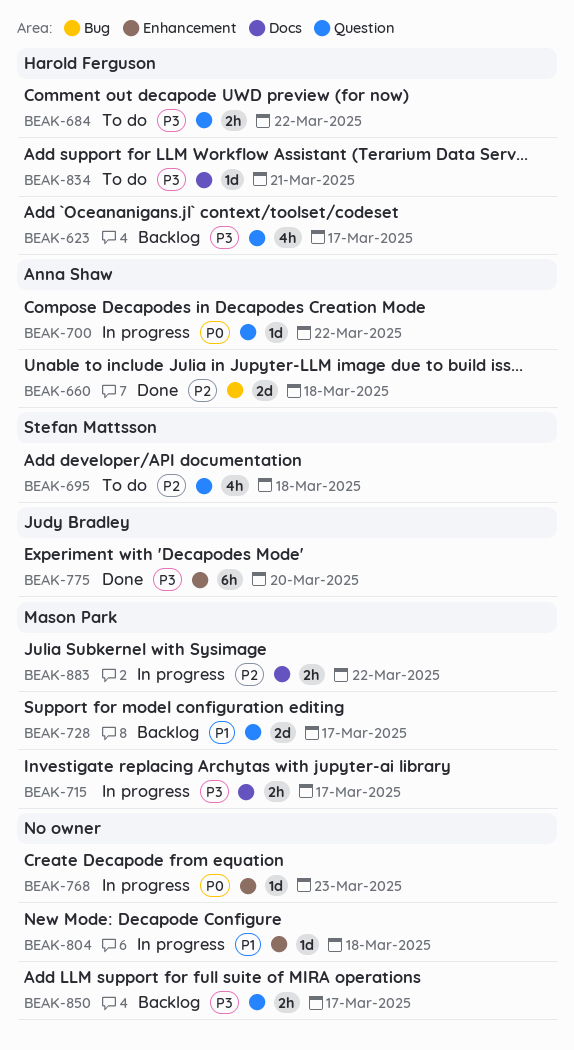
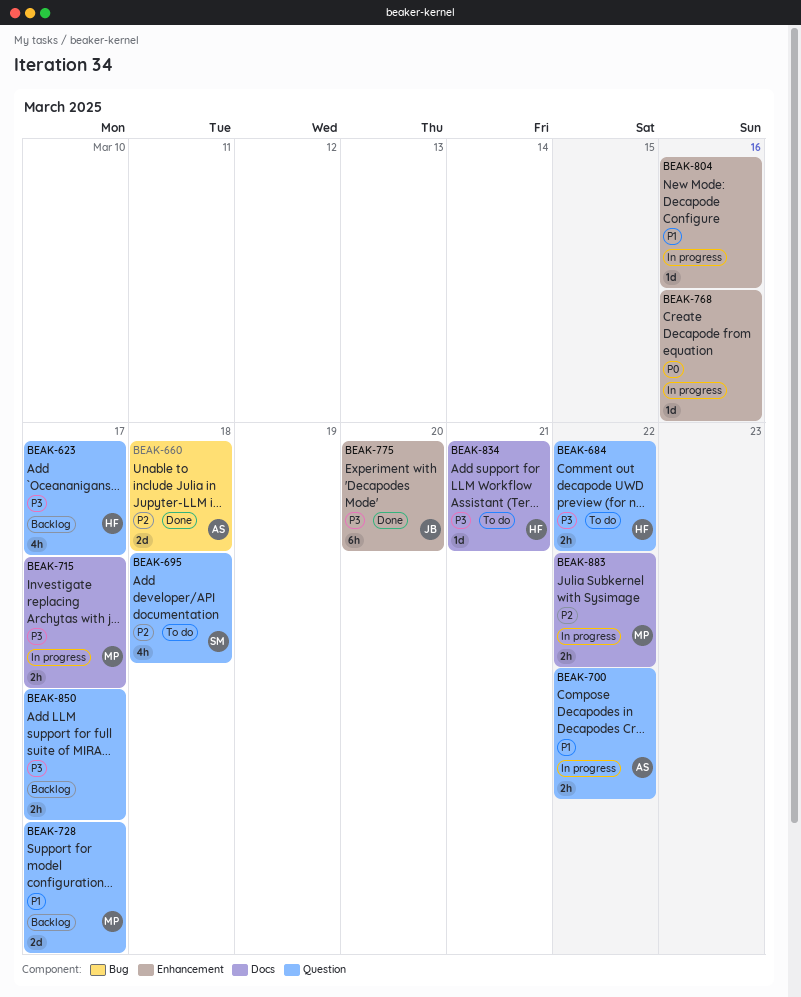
BEAK-700, priority: P0 -> P1
BEAK-700, estimate: 1d -> 2h
BEAK-768, due: Mar 23 -> Mar 16
BEAK-804, due: Mar 18 -> Mar 16

